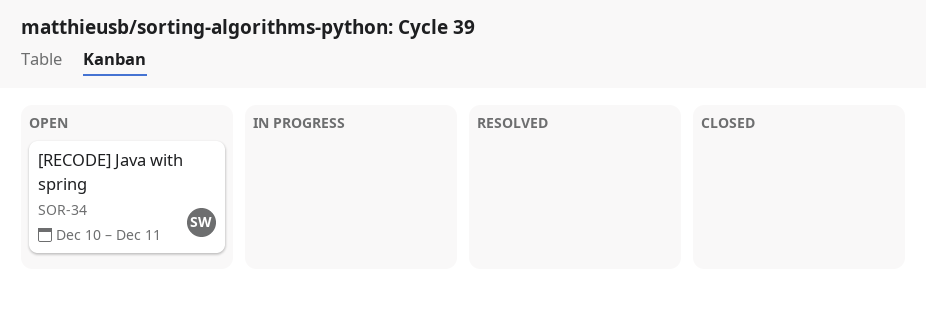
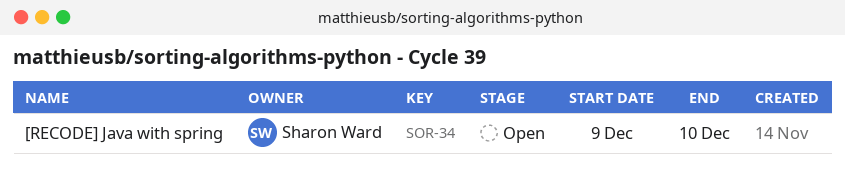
SOR-34, start: Dec 10 -> Dec 9
SOR-34, due: Dec 11 -> Dec 10

